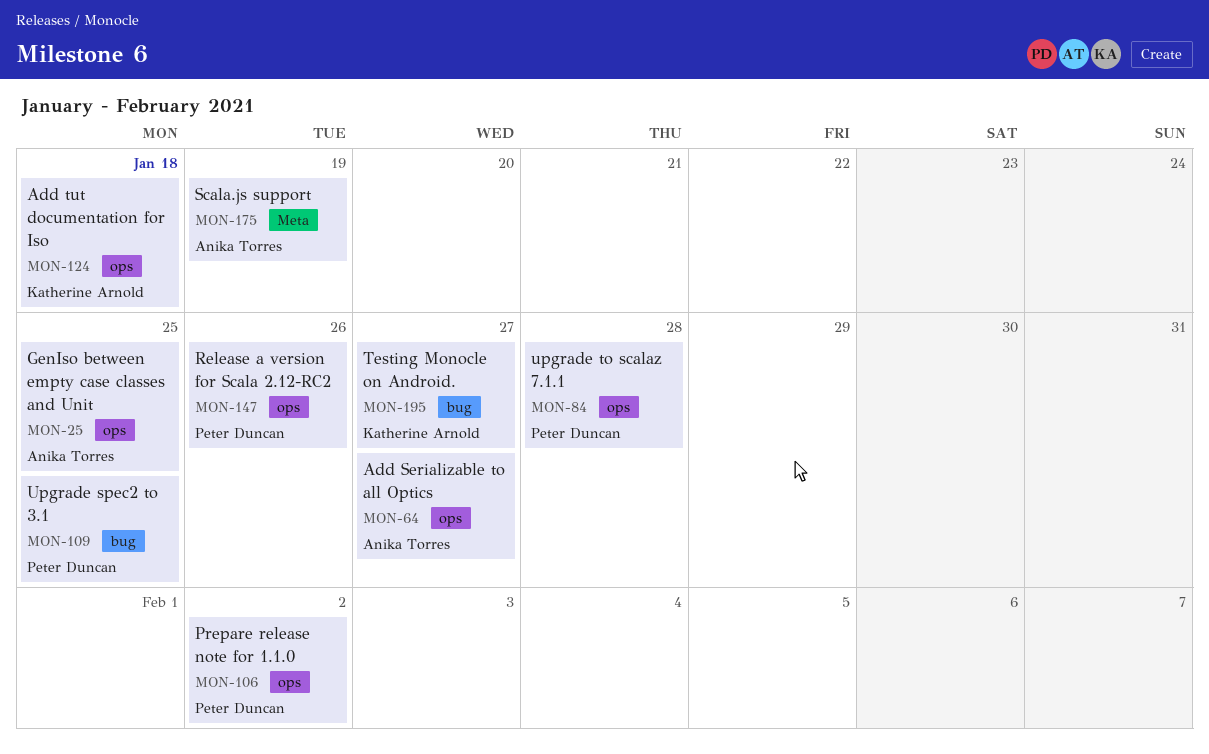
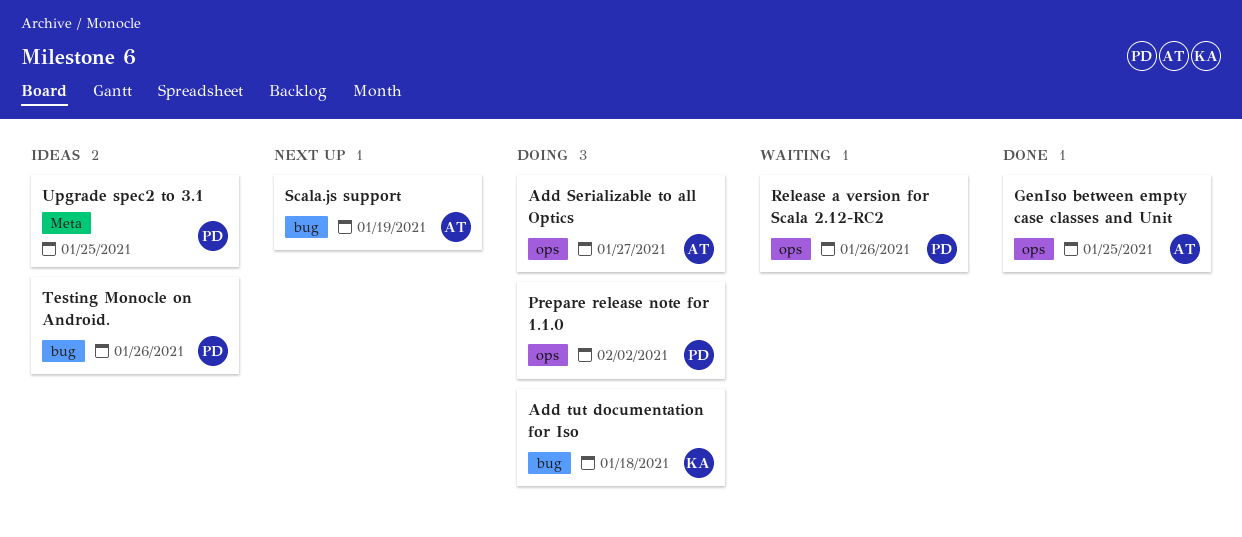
Add tut documentation for Iso, label: ops -> bug
Scala.js support, label: Meta -> bug
Testing Monocle on Android., owner: Katherine Arnold -> Peter Duncan
Testing Monocle on Android., due: Jan 27 -> Jan 26
Upgrade spec2 to 3.1, label: bug -> Meta
upgrade to scalaz 7.1.1: present -> none

